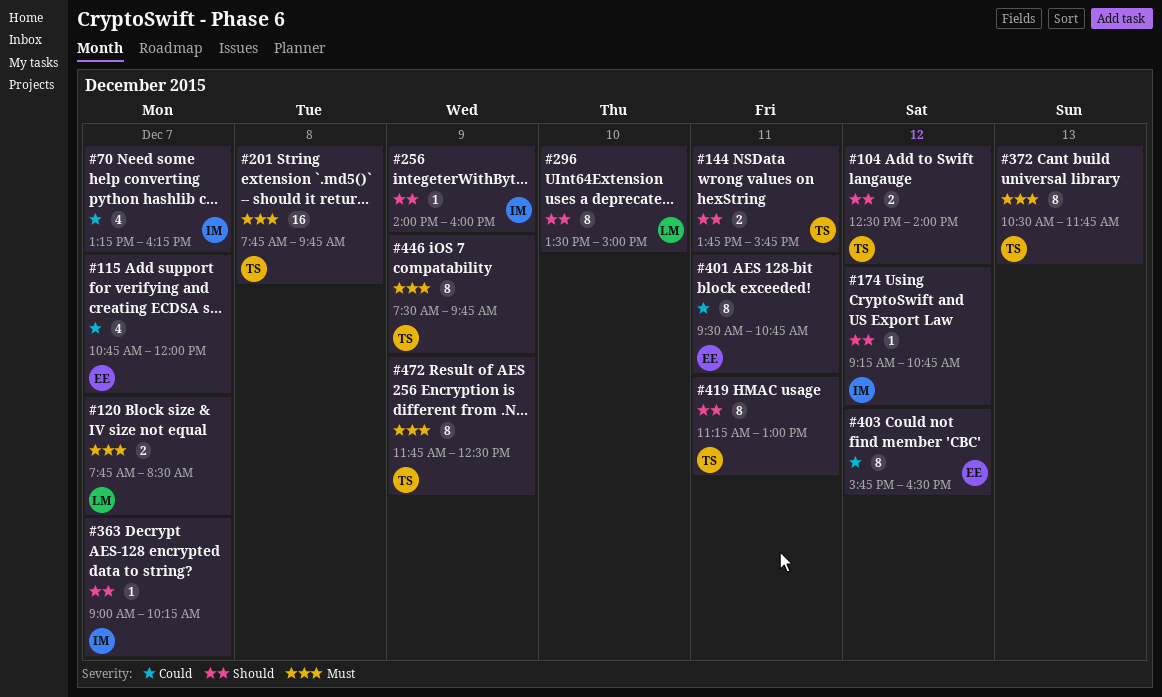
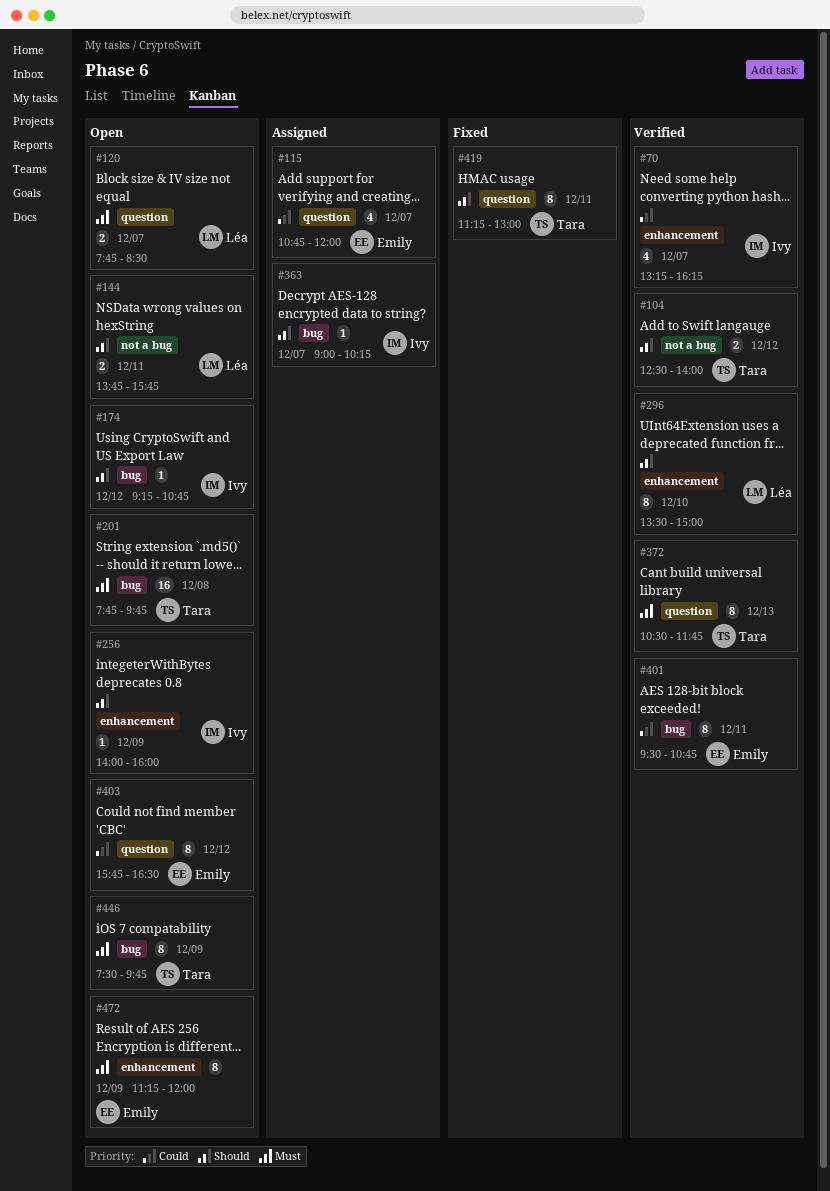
#144, owner: Tara -> Léa
#472, owner: Tara -> Emily
#472, begins: 11:45 -> 11:15
#472, ends: 12:30 -> 12:00

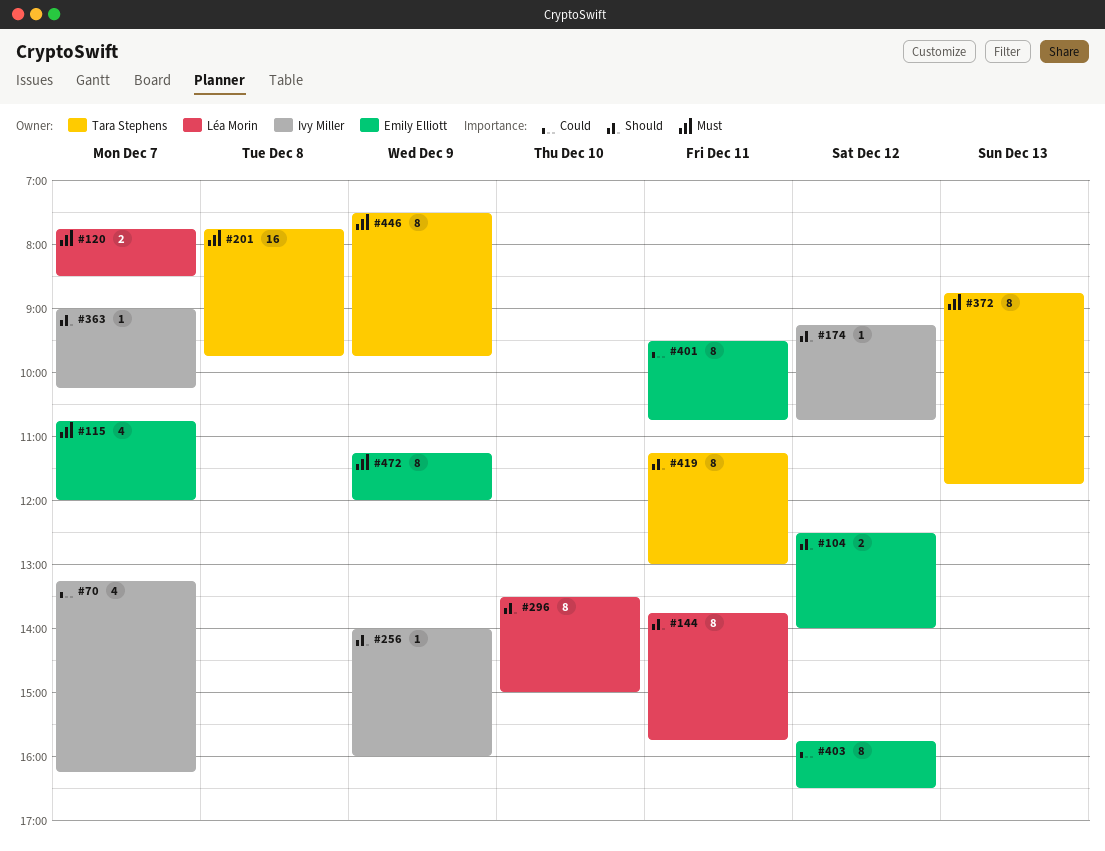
#104, owner: Tara Stephens -> Emily Elliott
#115, priority: Could -> Must
#144, estimate: 2 -> 8
#372, begins: 10:30 -> 08:45

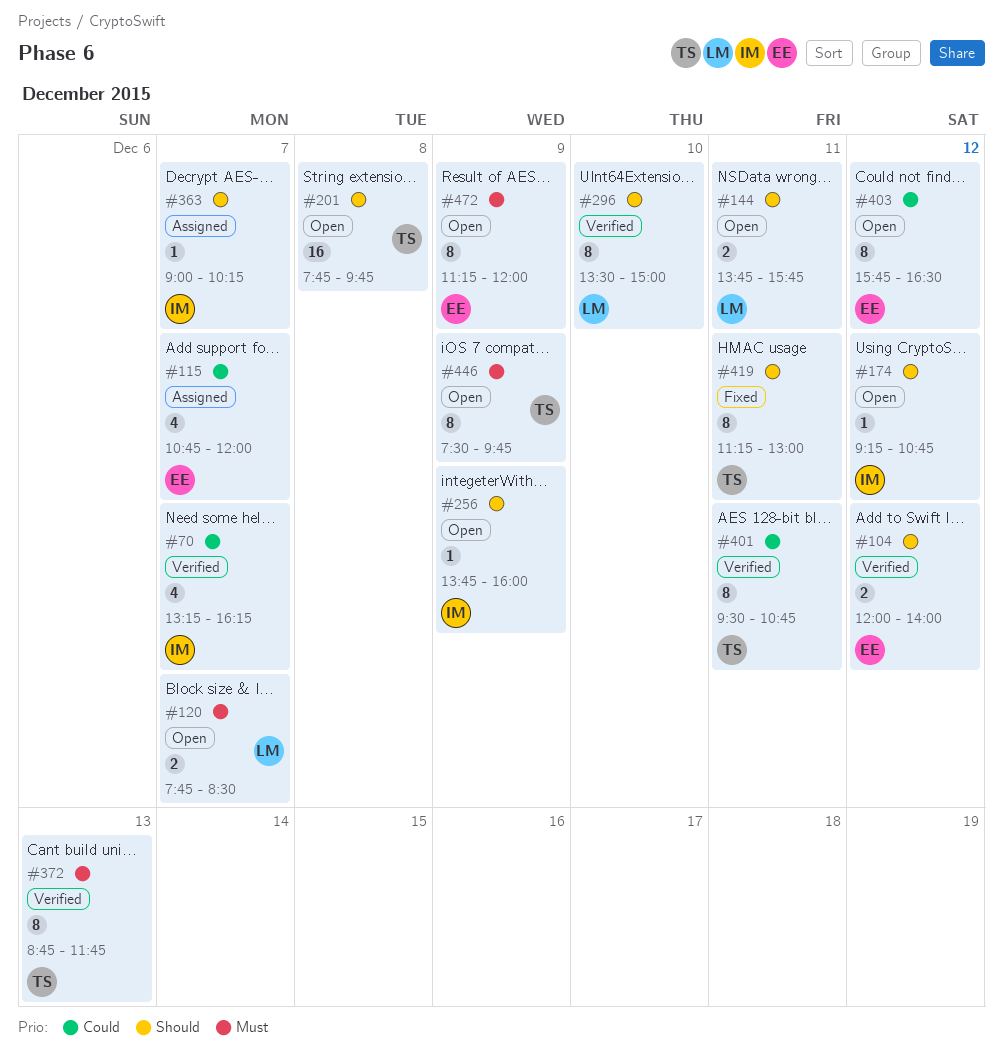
#104, begins: 12:30 -> 12:00
#115, priority: Must -> Could
#144, estimate: 8 -> 2
#201, priority: Must -> Should
#256, begins: 14:00 -> 13:45
#401, owner: Emily Elliott -> Tara Stephens

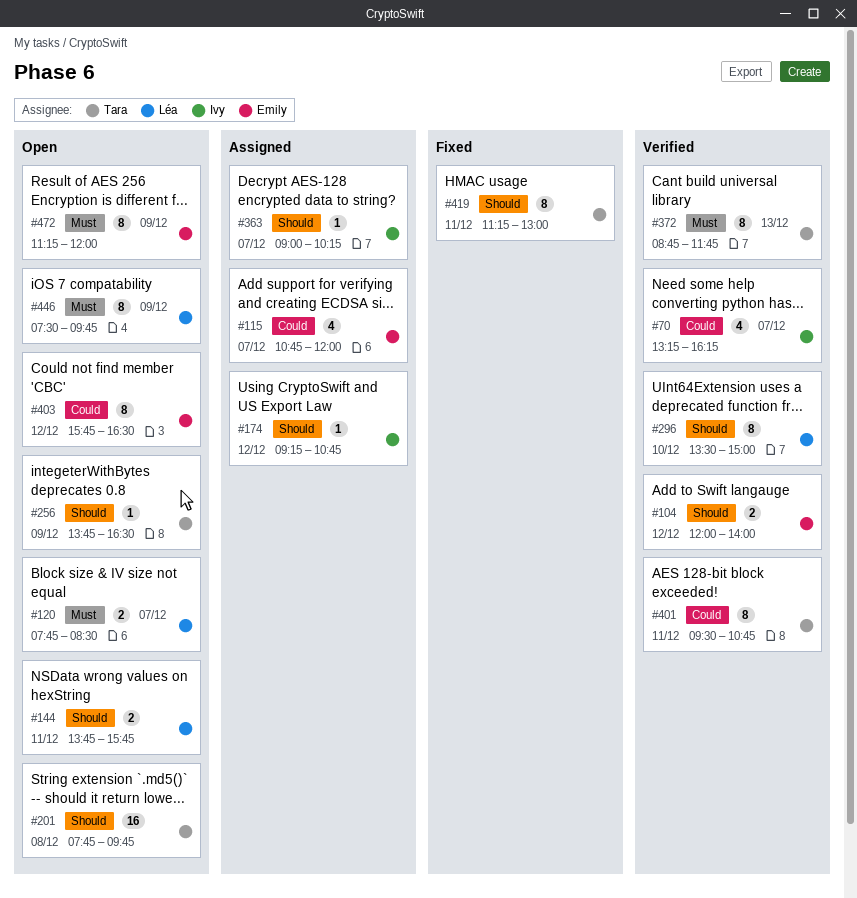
#174, status: Open -> Assigned
#256, owner: Ivy -> Tara
#256, ends: 16:00 -> 16:30
#446, owner: Tara -> Léa

